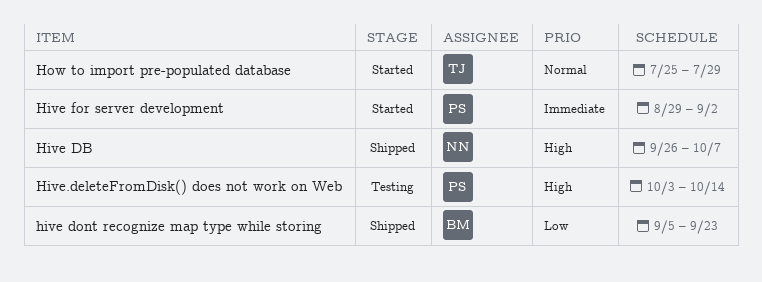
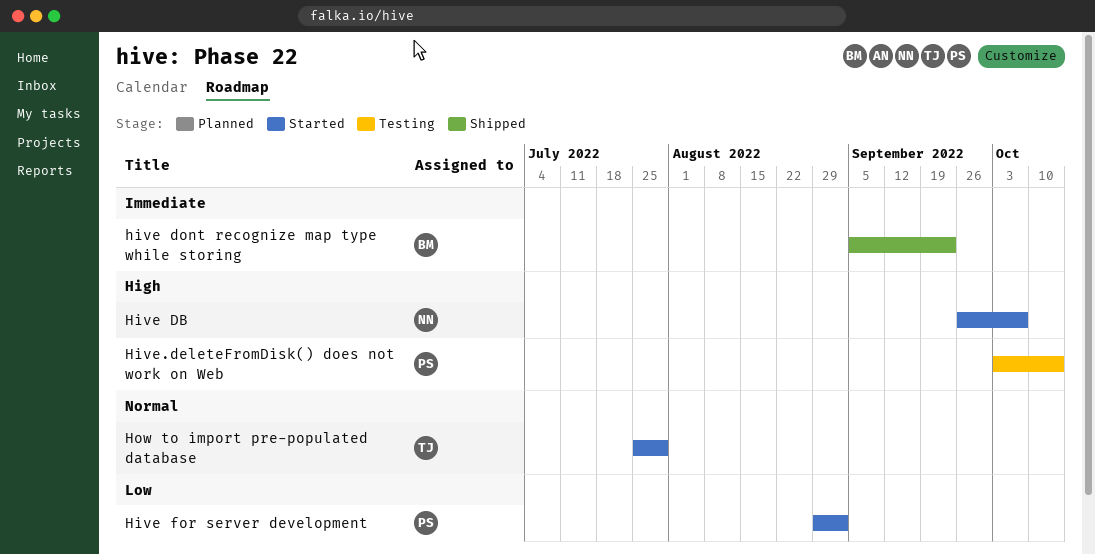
Hive DB, status: Shipped -> Started
hive dont recognize map type while storing, priority: Low -> Immediate
Hive for server development, priority: Immediate -> Low

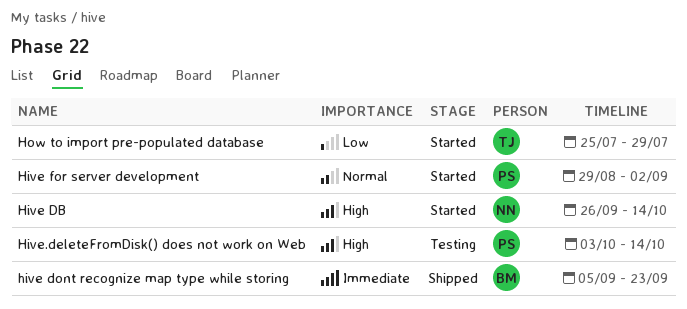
Hive DB, due: Oct 7 -> Oct 14
Hive for server development, priority: Low -> Normal
How to import pre-populated database, priority: Normal -> Low

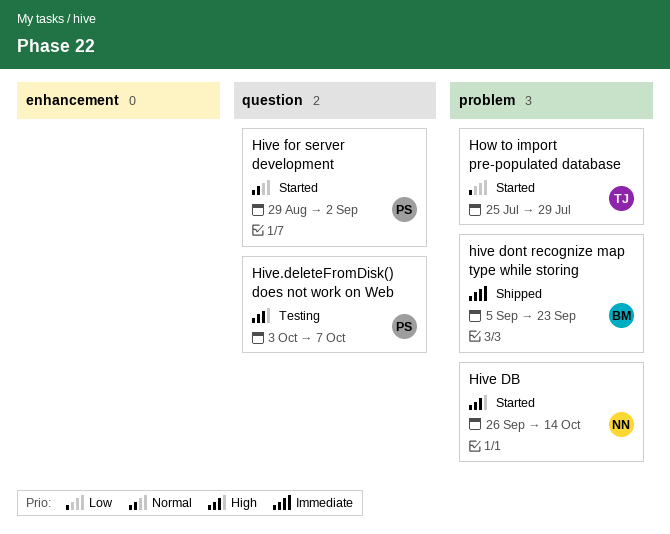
Hive.deleteFromDisk() does not work on Web, due: Oct 14 -> Oct 7

